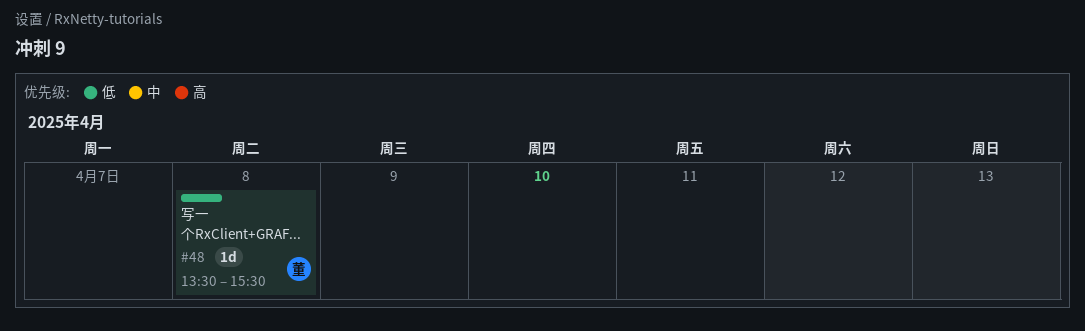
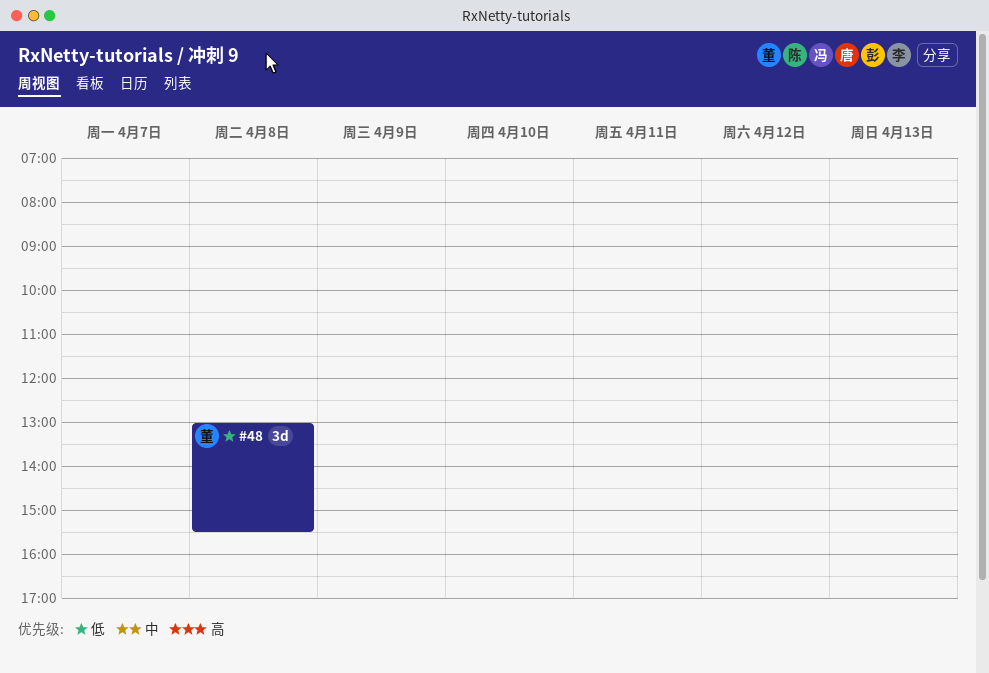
#48, estimate: 1d -> 3d
#48, begins: 13:30 -> 13:00

